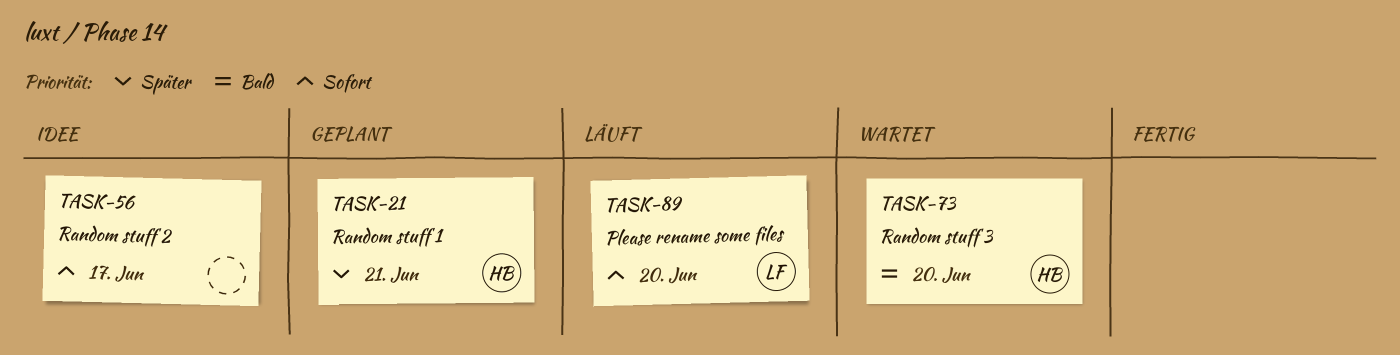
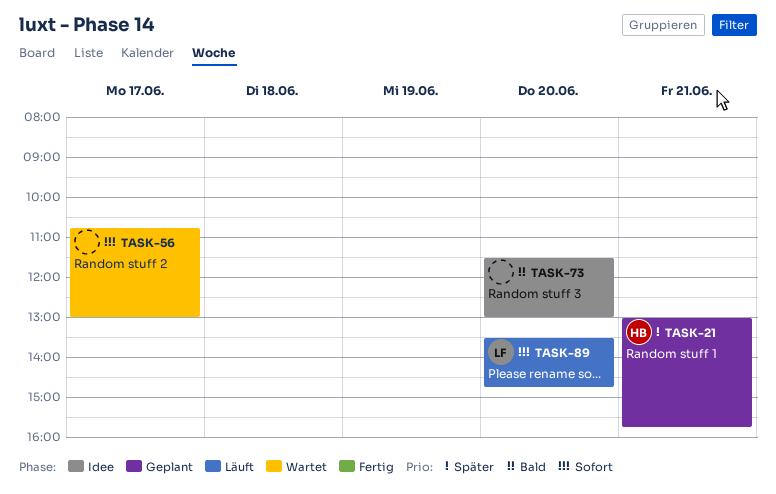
TASK-56, status: Idee -> Wartet
TASK-73, status: Wartet -> Idee
TASK-73, owner: HB -> none

